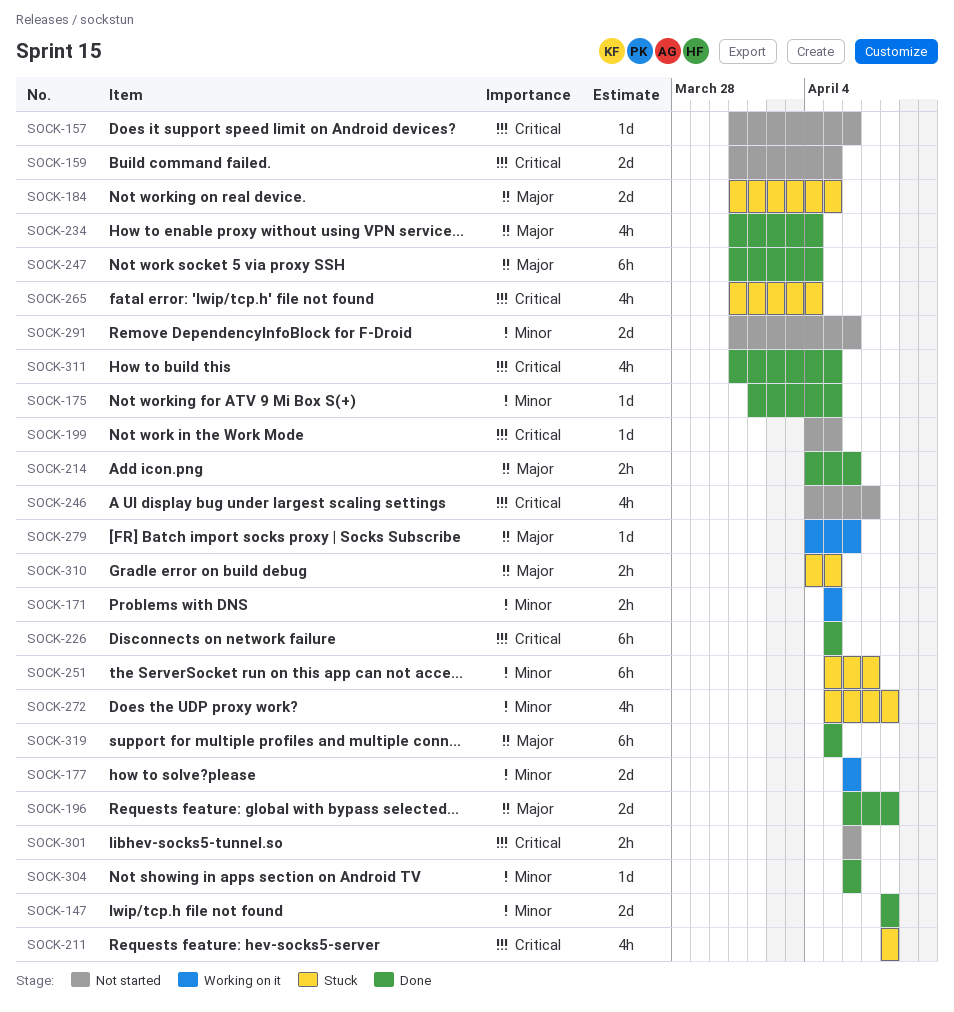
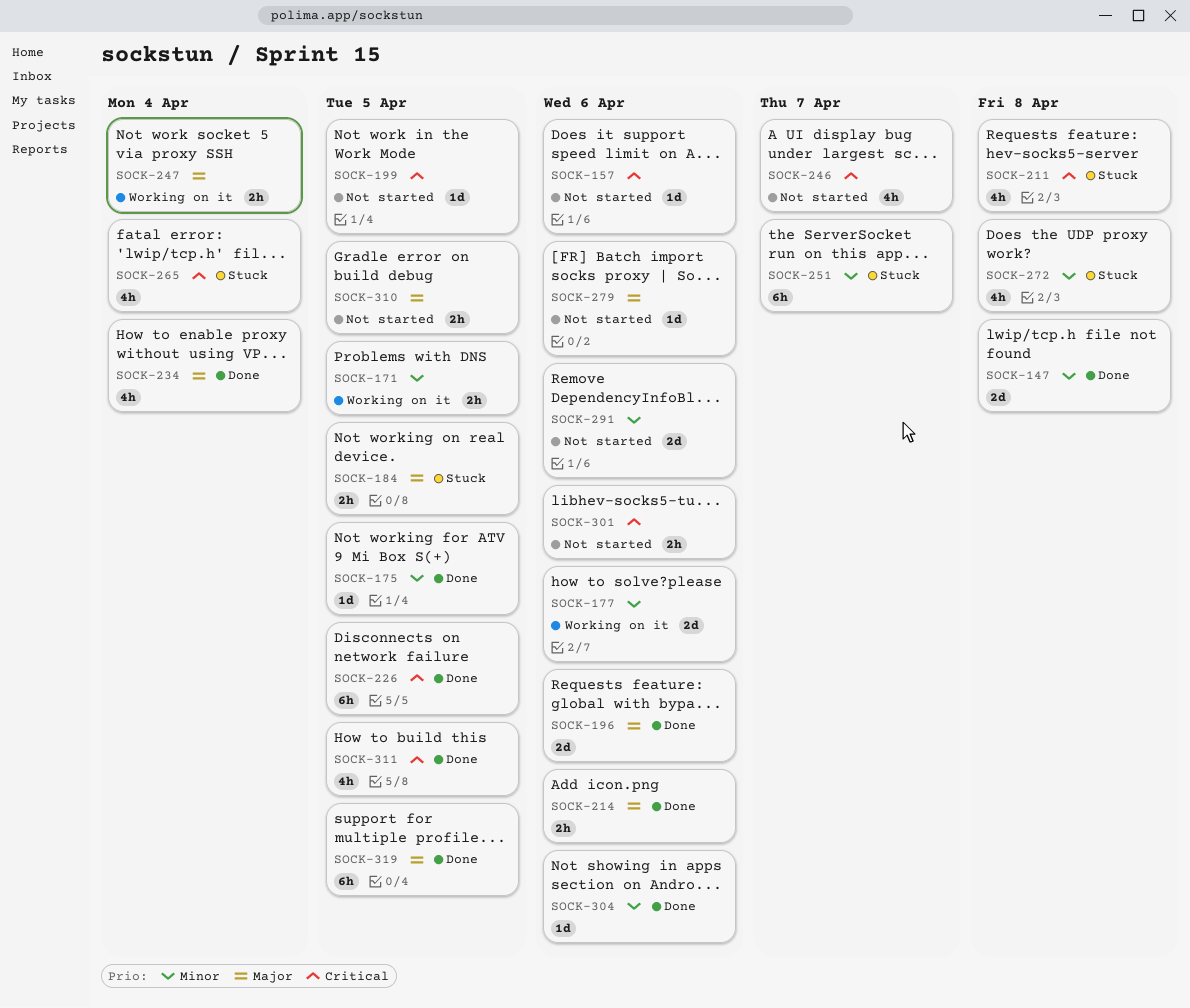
SOCK-159: present -> none
SOCK-184, estimate: 2d -> 2h
SOCK-196, due: Apr 8 -> Apr 6
SOCK-247, status: Done -> Working on it
SOCK-247, estimate: 6h -> 2h
SOCK-279, status: Working on it -> Not started
SOCK-310, status: Stuck -> Not started

